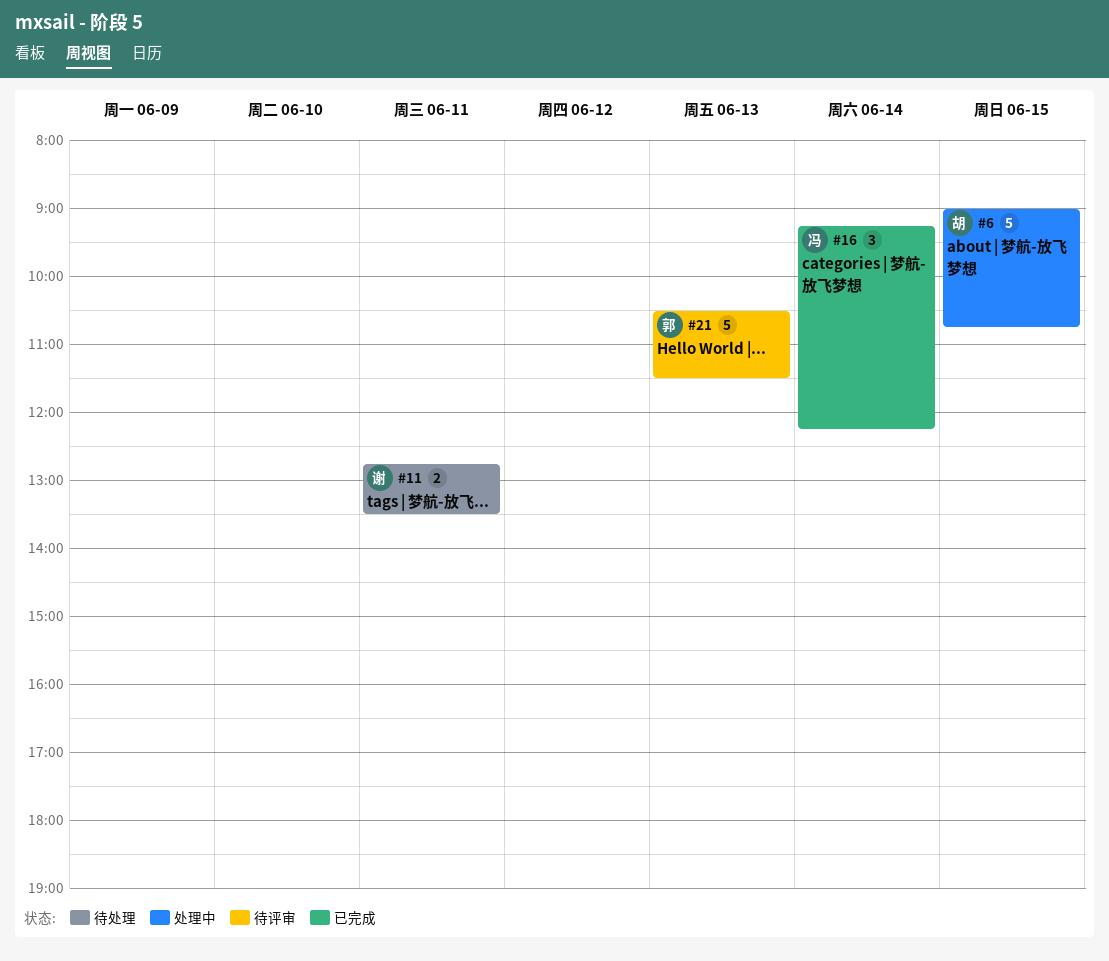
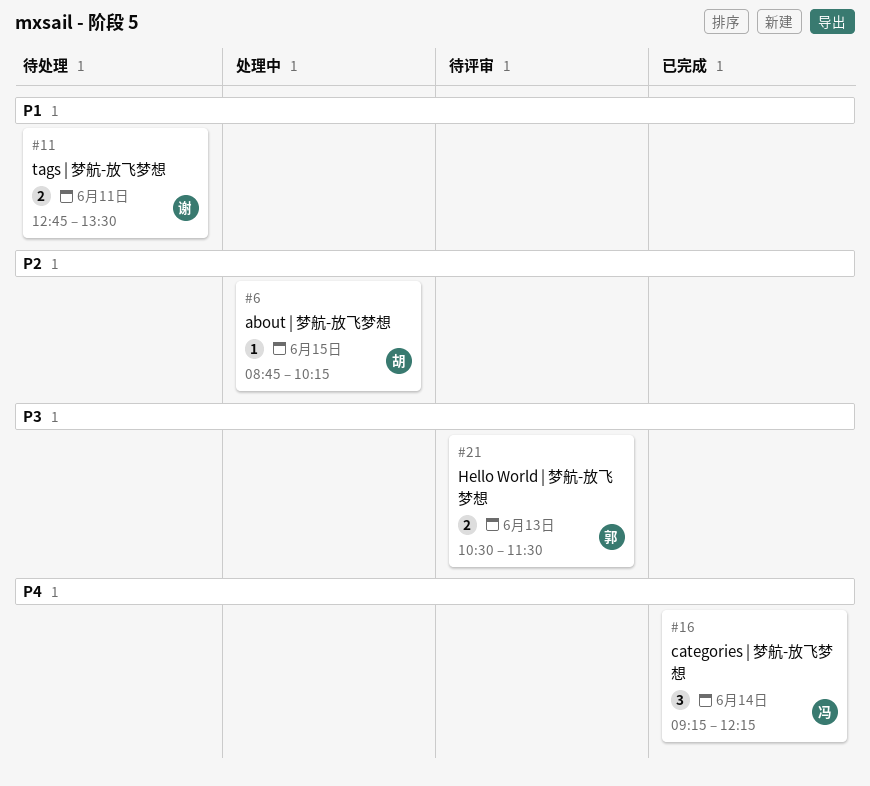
#6, estimate: 5 -> 1
#6, begins: 09:00 -> 08:45
#6, ends: 10:45 -> 10:15
#21, estimate: 5 -> 2

